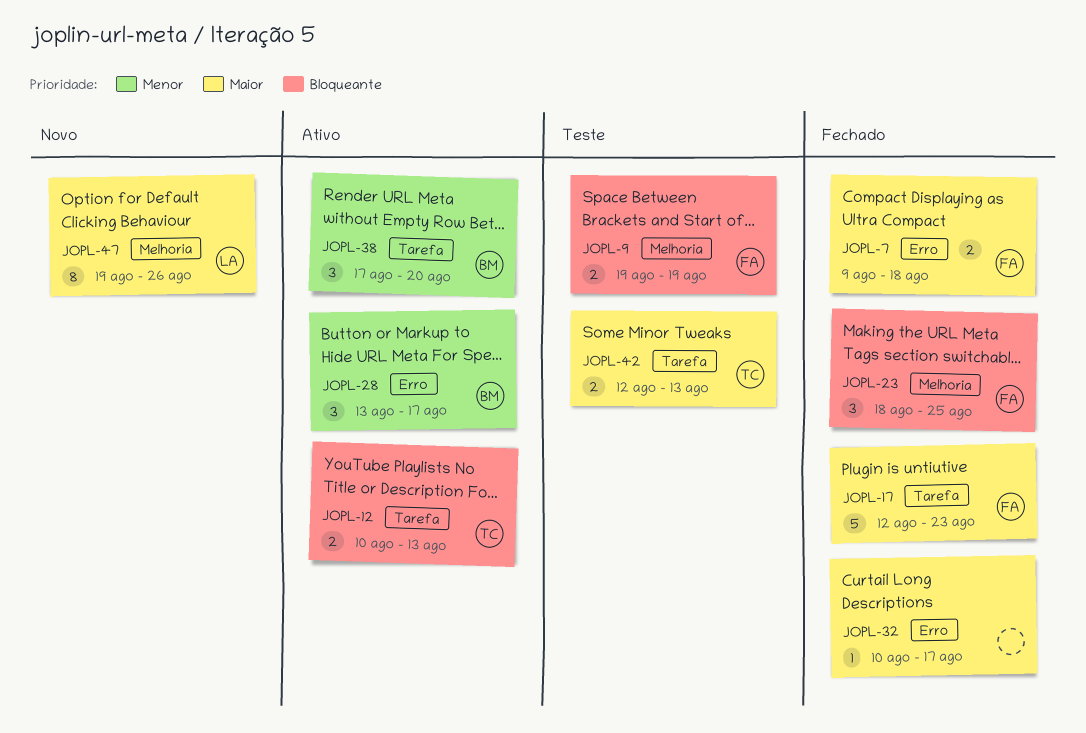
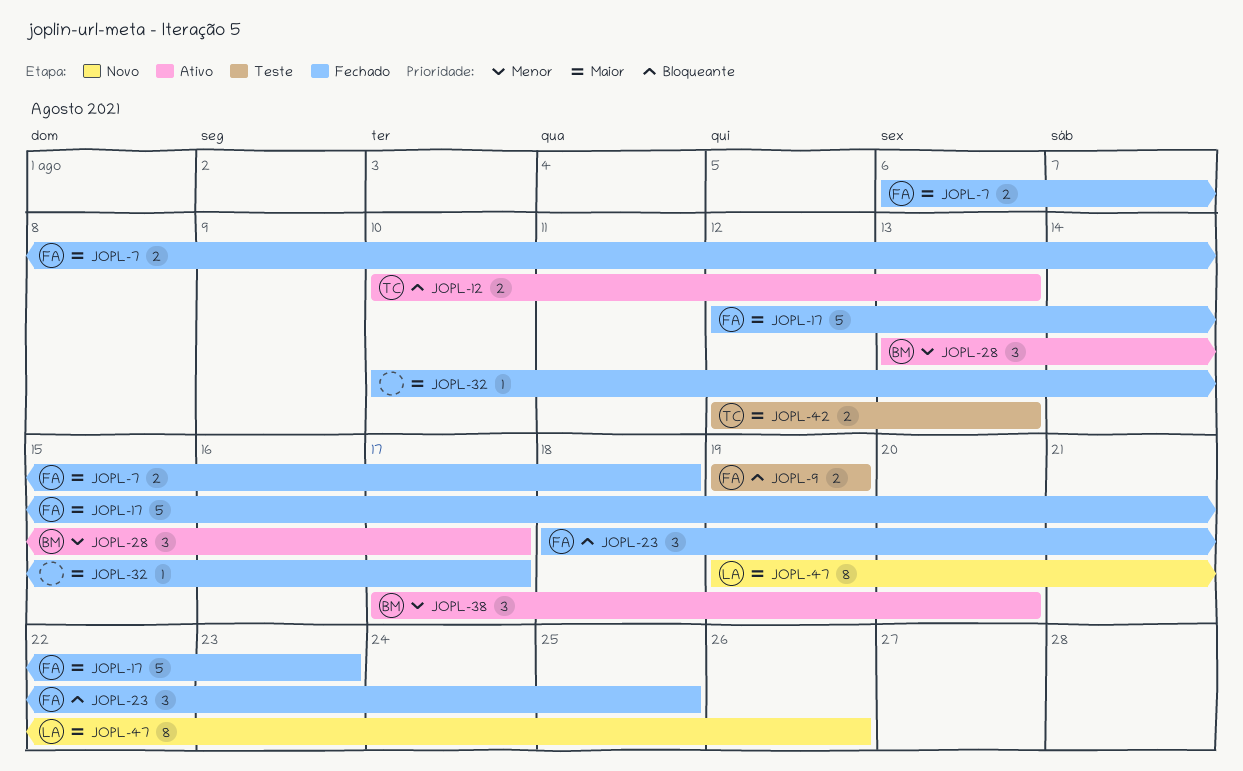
JOPL-7, start: Aug 9 -> Aug 6

